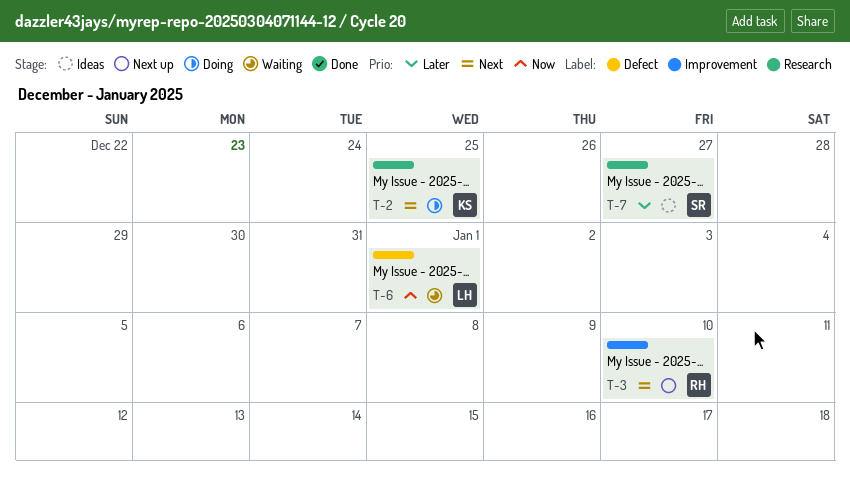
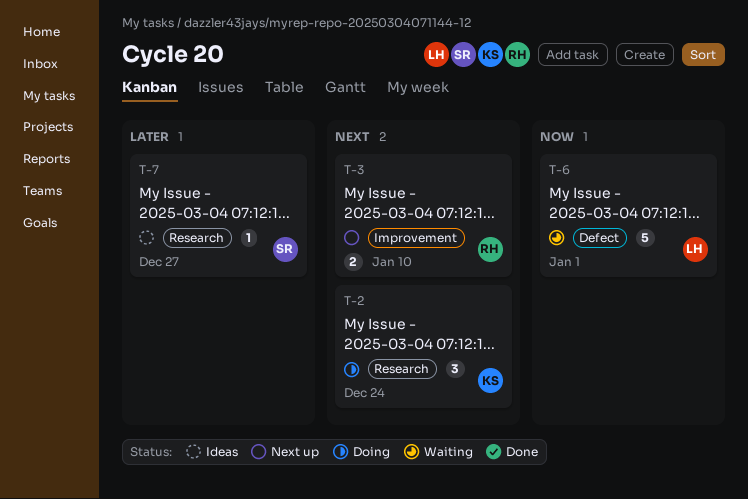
T-2, due: Dec 25 -> Dec 24

